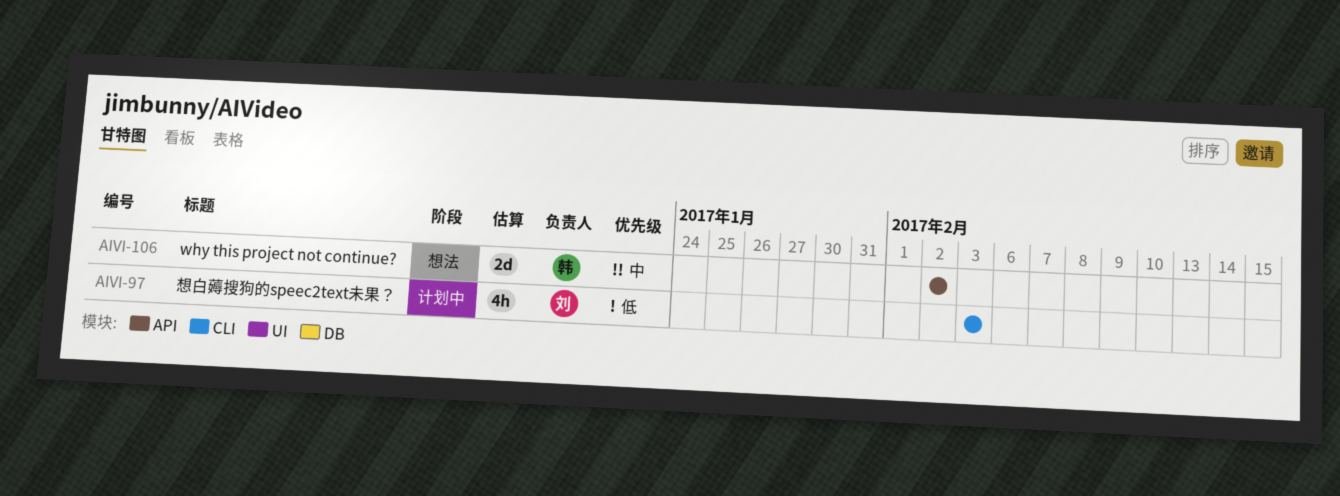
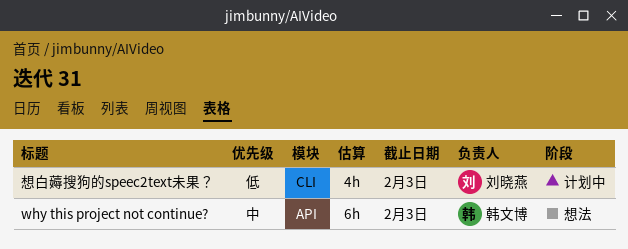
why this project not continue?, estimate: 2d -> 6h
why this project not continue?, due: Feb 2 -> Feb 3

